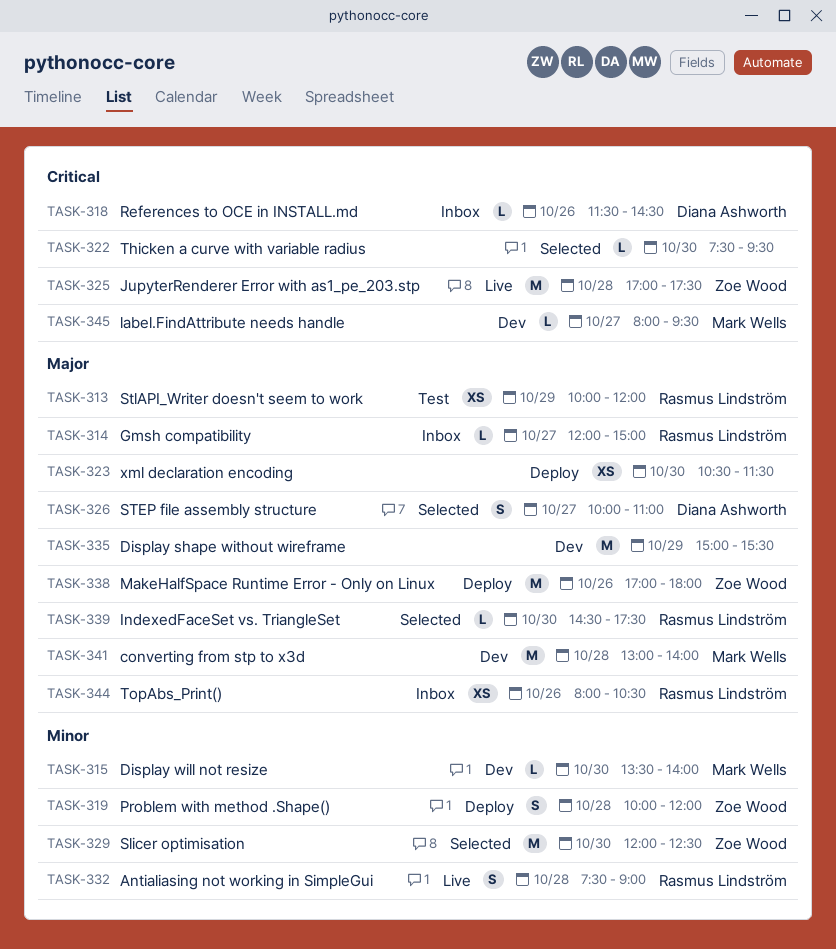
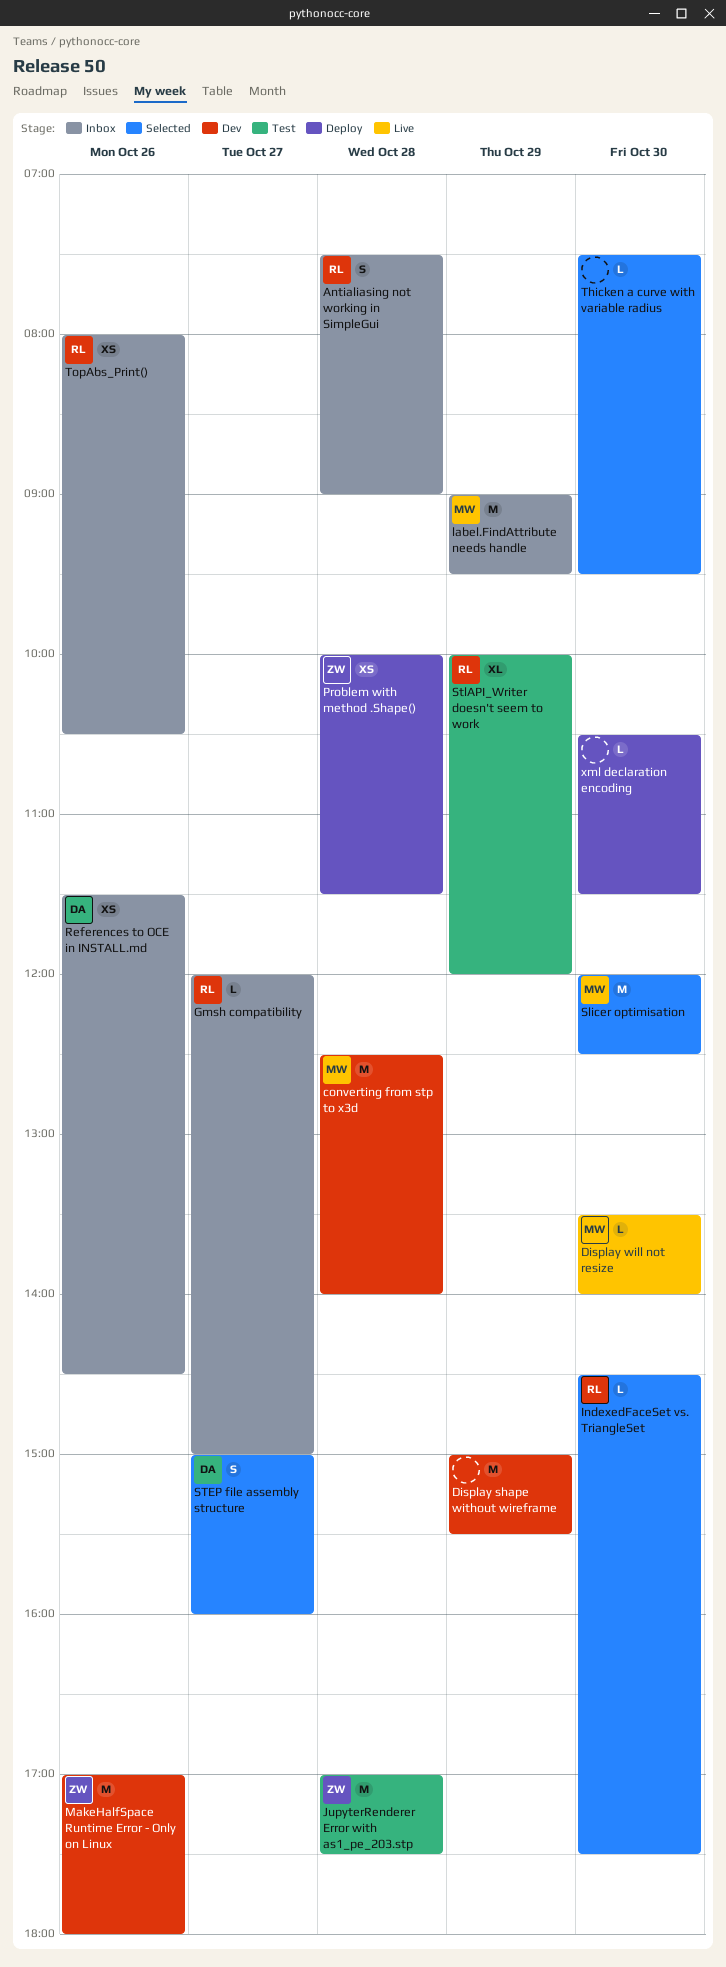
Antialiasing not working in SimpleGui, status: Live -> Inbox
converting from stp to x3d, begins: 13:00 -> 12:30
Display will not resize, status: Dev -> Live
JupyterRenderer Error with as1_pe_203.stp, status: Live -> Test
label.FindAttribute needs handle, status: Dev -> Inbox
label.FindAttribute needs handle, estimate: L -> M
label.FindAttribute needs handle, day: Oct 27 -> Oct 29
label.FindAttribute needs handle, begins: 08:00 -> 09:00
MakeHalfSpace Runtime Error - Only on Linux, status: Deploy -> Dev
Problem with method .Shape(), estimate: S -> XS
Problem with method .Shape(), ends: 12:00 -> 11:30
References to OCE in INSTALL.md, estimate: L -> XS
Slicer optimisation, owner: Zoe Wood -> Mark Wells
STEP file assembly structure, begins: 10:00 -> 15:00
STEP file assembly structure, ends: 11:00 -> 16:00
StlAPI_Writer doesn't seem to work, estimate: XS -> XL
xml declaration encoding, estimate: XS -> L

